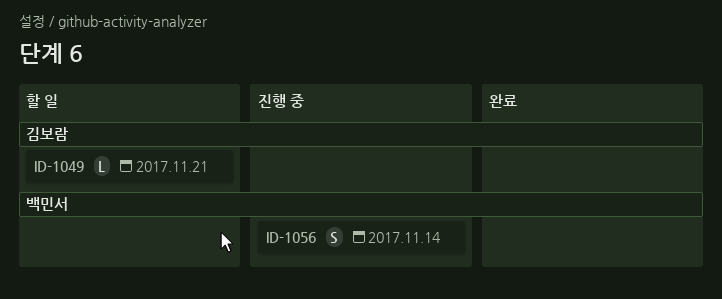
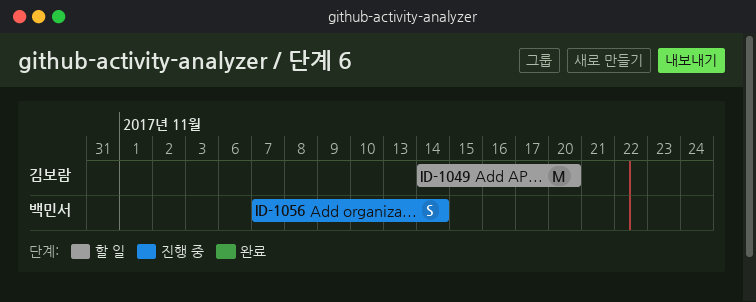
ID-1049, estimate: L -> M
ID-1049, due: Nov 21 -> Nov 20

